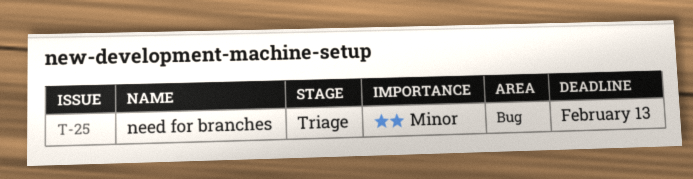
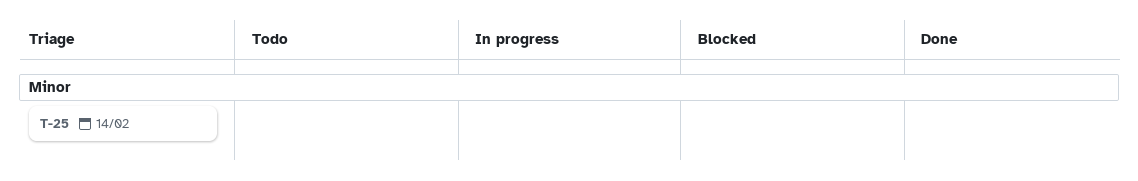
T-25, due: Feb 13 -> Feb 14

